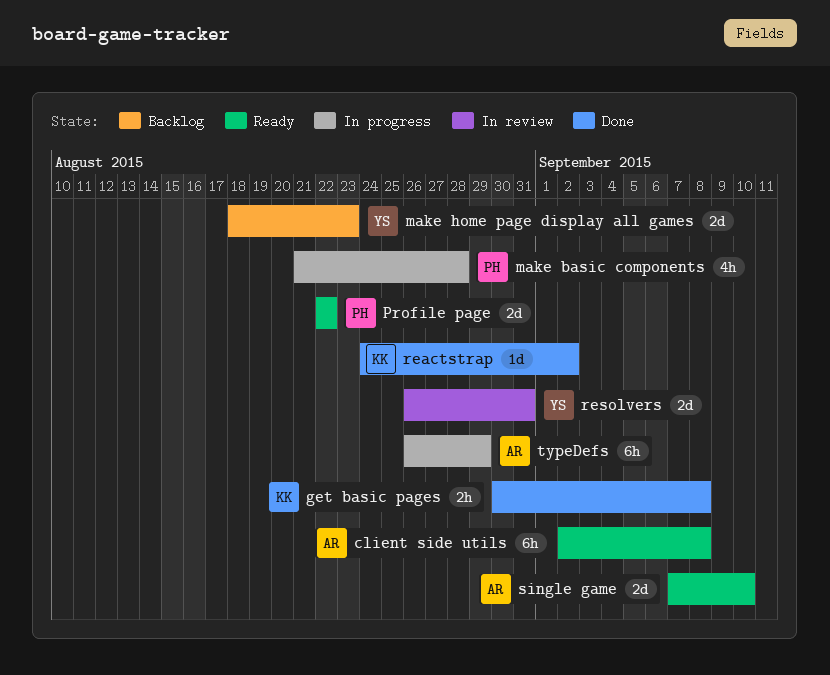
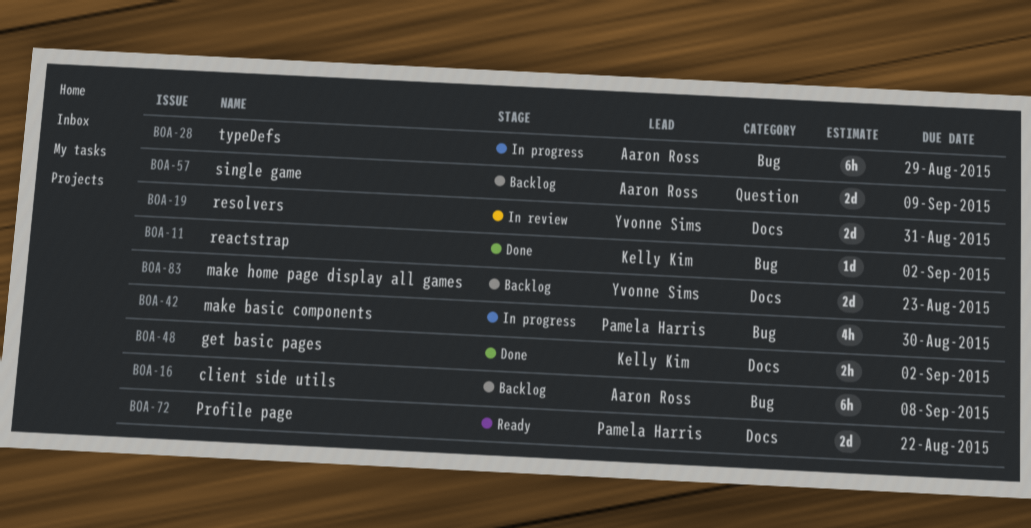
client side utils, status: Ready -> Backlog
get basic pages, due: Sep 8 -> Sep 2
make basic components, due: Aug 28 -> Aug 30
single game, status: Ready -> Backlog
single game, due: Sep 10 -> Sep 9

